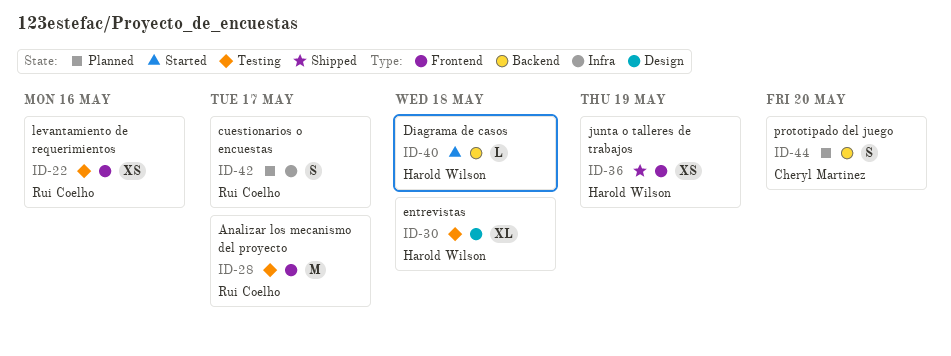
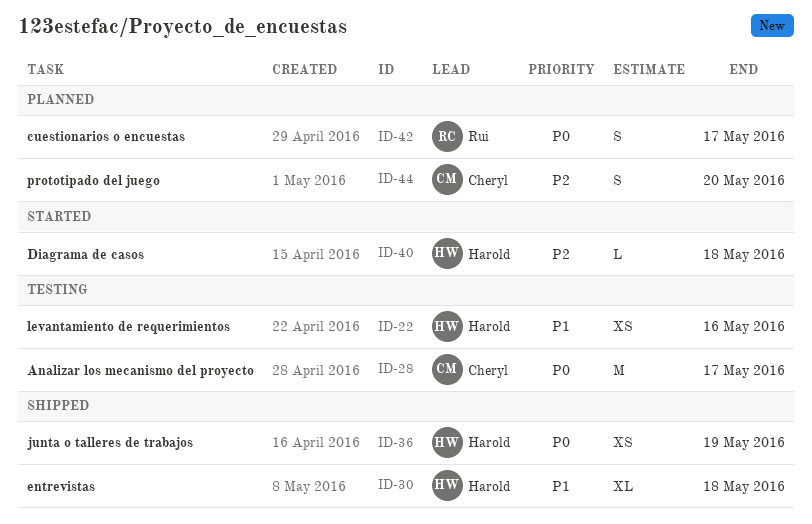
ID-22, owner: Rui Coelho -> Harold Wilson
ID-28, owner: Rui Coelho -> Cheryl Martinez
ID-30, status: Testing -> Shipped

